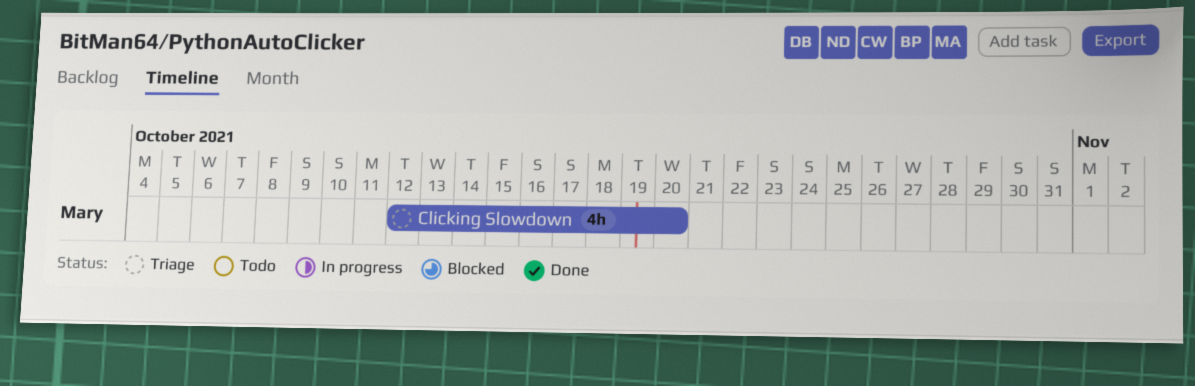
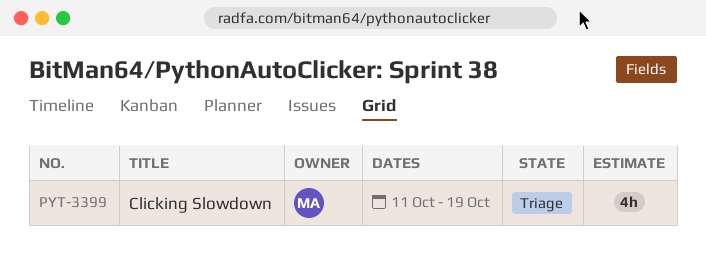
Clicking Slowdown, start: Oct 12 -> Oct 11
Clicking Slowdown, due: Oct 20 -> Oct 19

